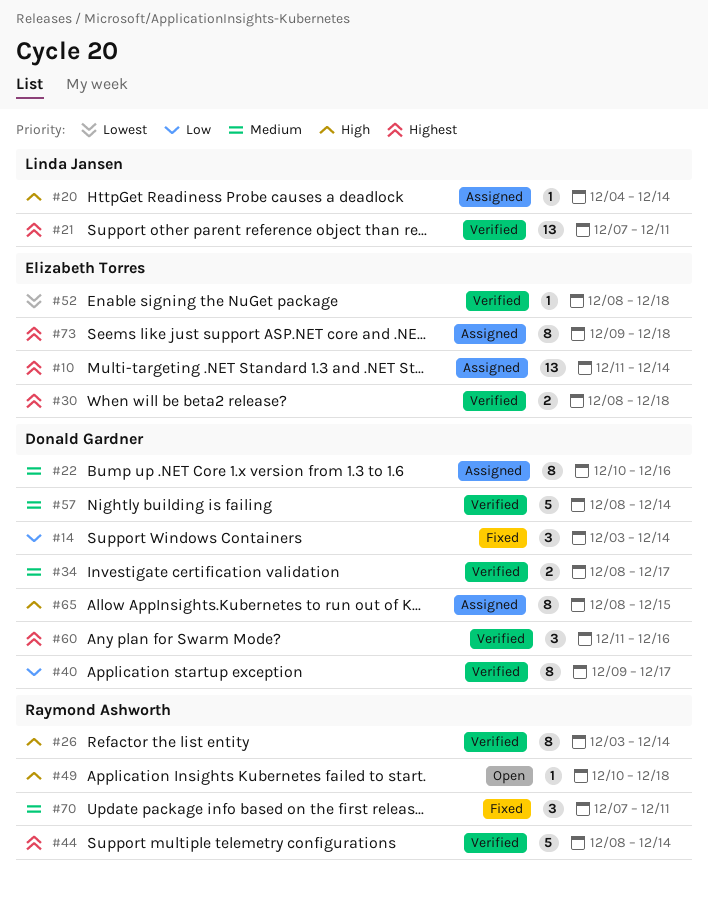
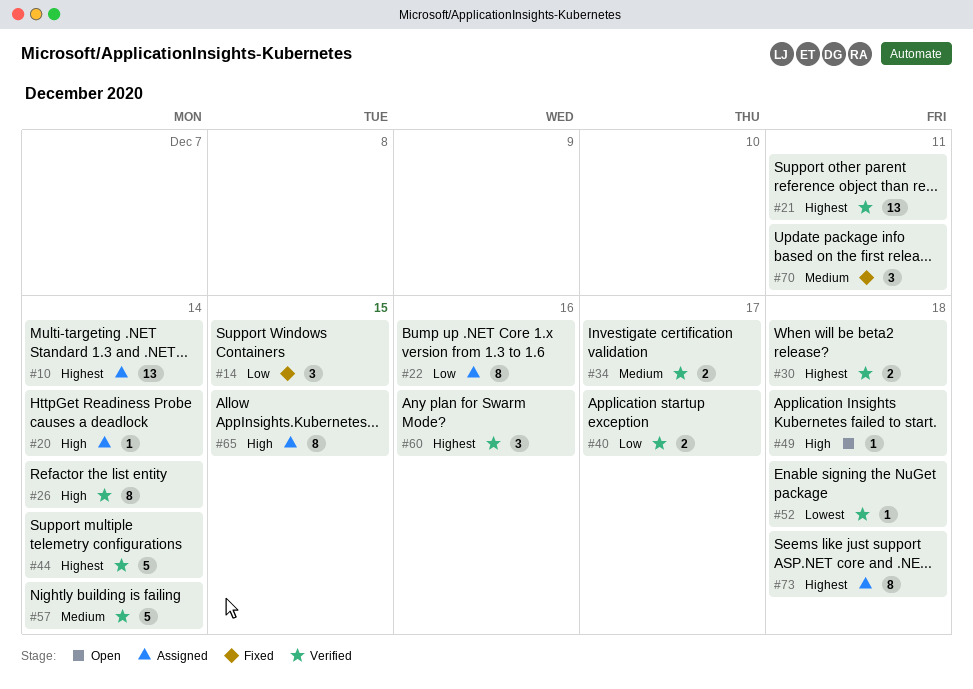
#14, due: Dec 14 -> Dec 15
#22, priority: Medium -> Low
#40, estimate: 8 -> 2

